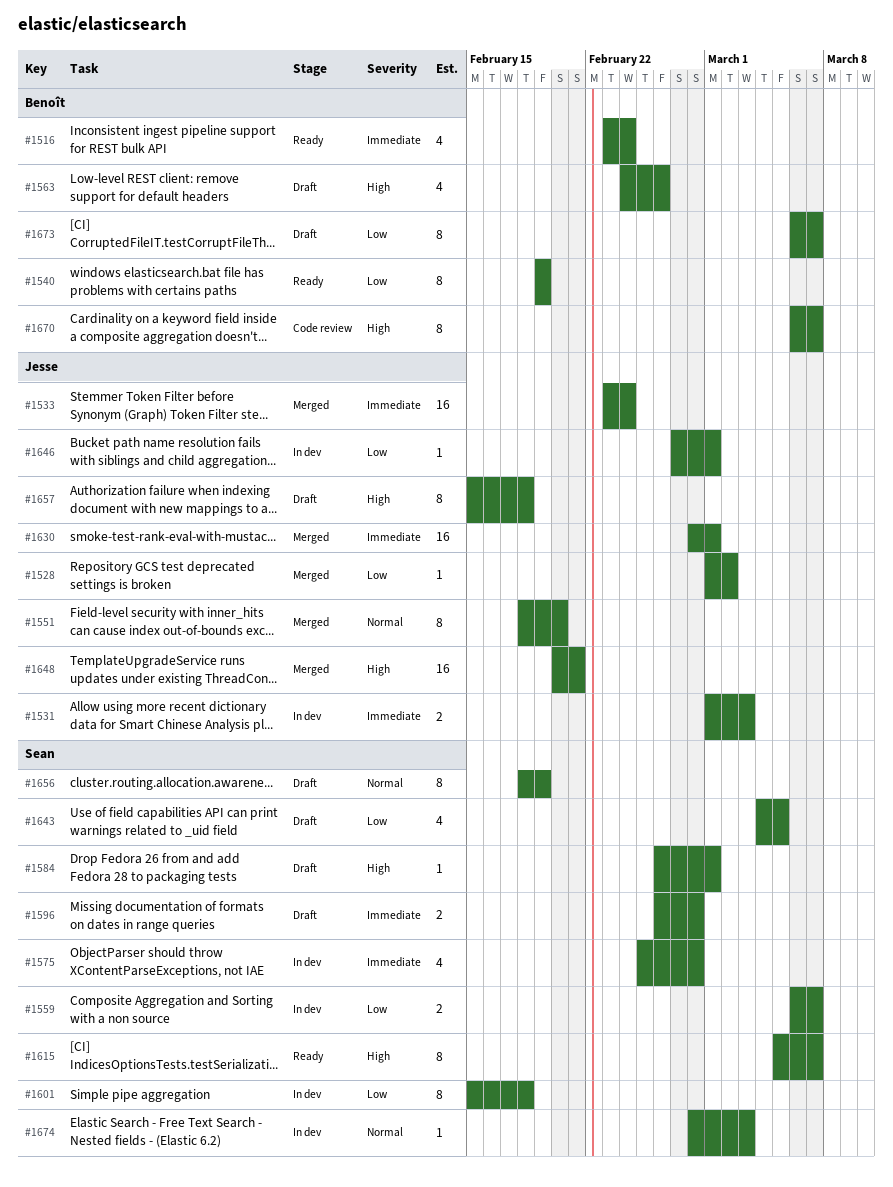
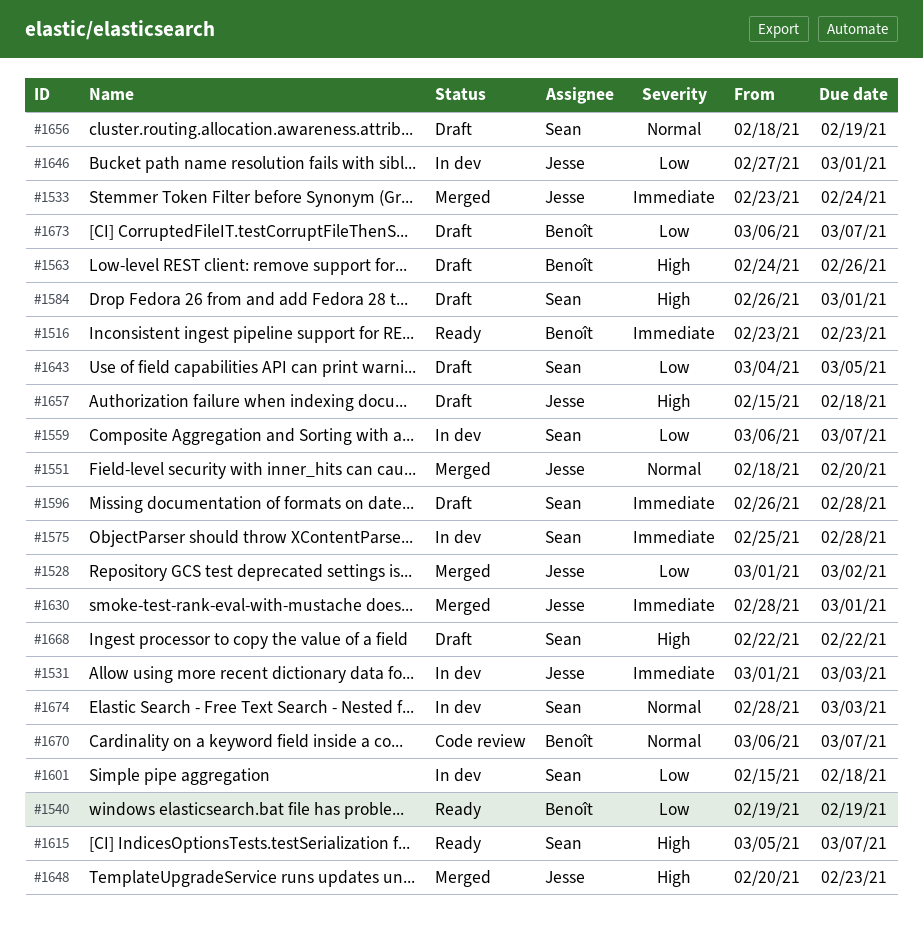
#1516, due: Feb 24 -> Feb 23
#1648, due: Feb 21 -> Feb 23
#1668: none -> present
#1670, priority: High -> Normal

